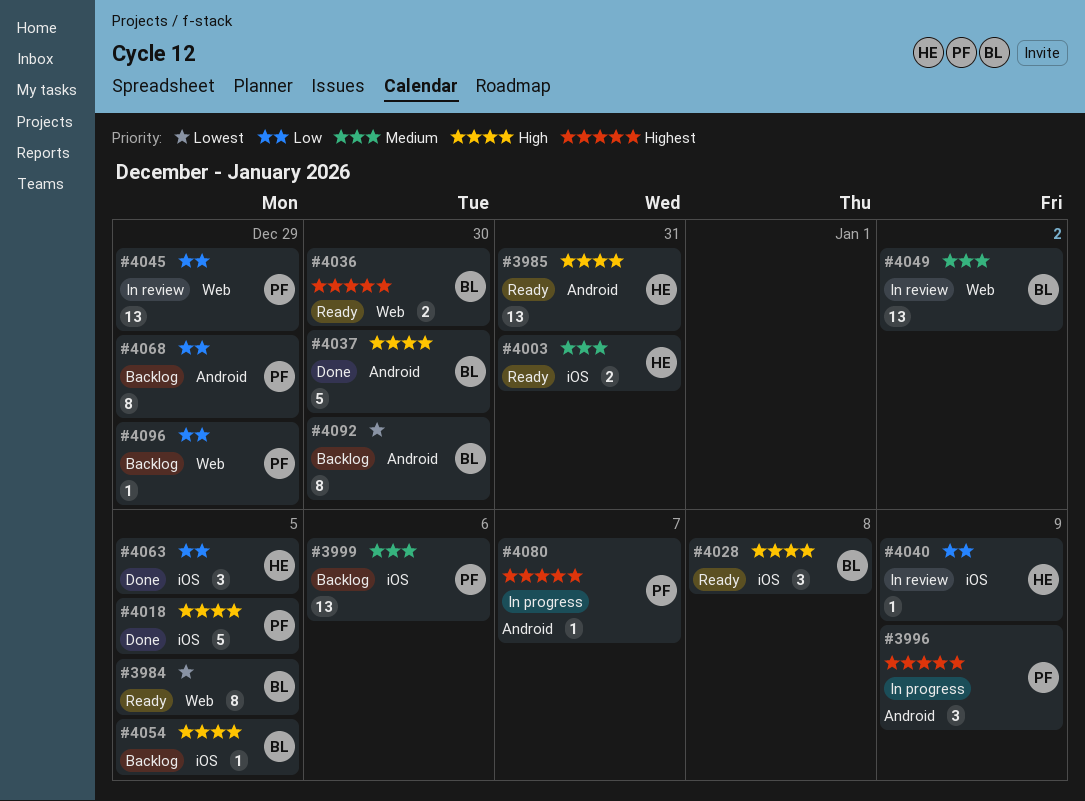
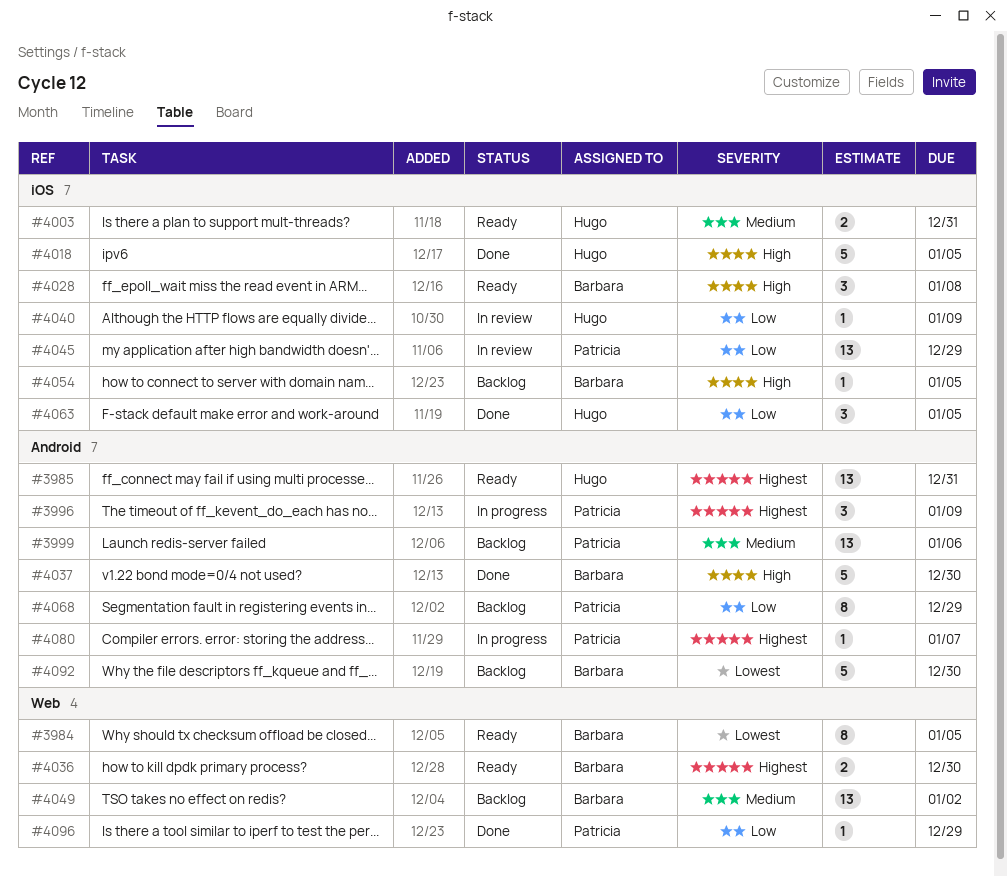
#3985, priority: High -> Highest
#3999, label: iOS -> Android
#4018, owner: Patricia -> Hugo
#4045, label: Web -> iOS
#4049, status: In review -> Backlog
#4092, estimate: 8 -> 5
#4096, status: Backlog -> Done

